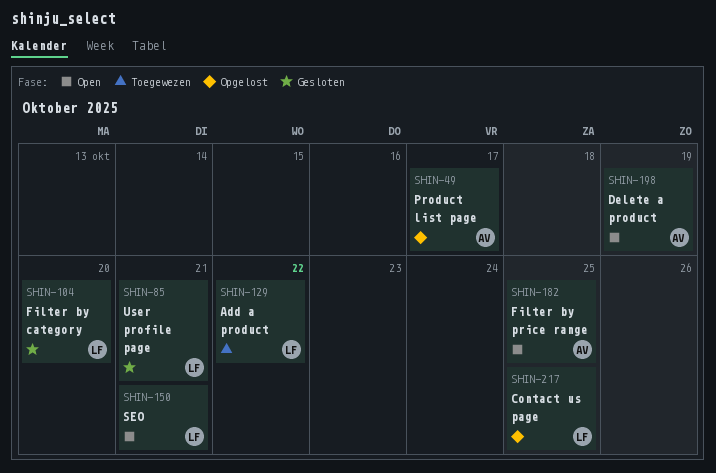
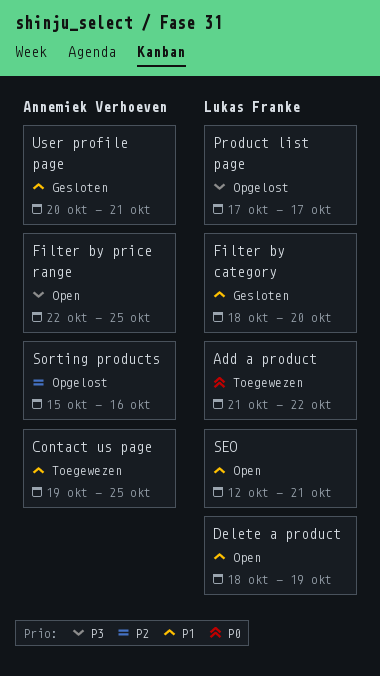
Contact us page, status: Opgelost -> Toegewezen
Contact us page, owner: Lukas Franke -> Annemiek Verhoeven
Delete a product, owner: Annemiek Verhoeven -> Lukas Franke
Product list page, owner: Annemiek Verhoeven -> Lukas Franke
Sorting products: none -> present
User profile page, owner: Lukas Franke -> Annemiek Verhoeven

